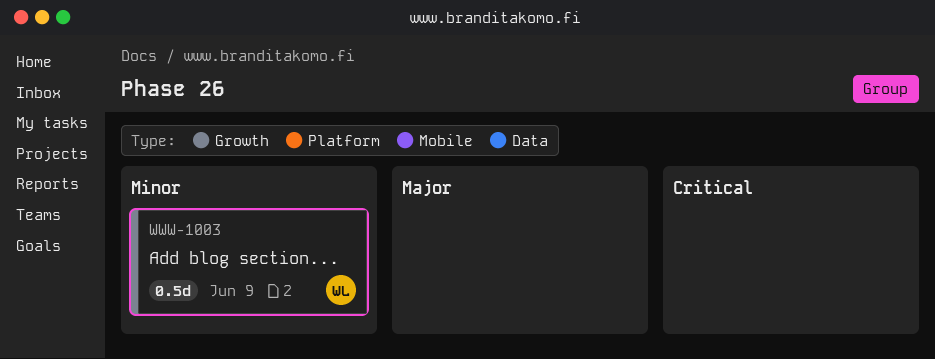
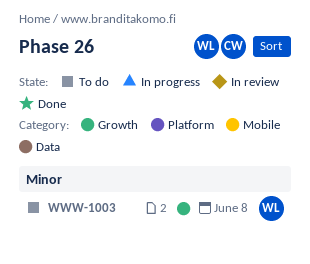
WWW-1003, due: Jun 9 -> Jun 8

